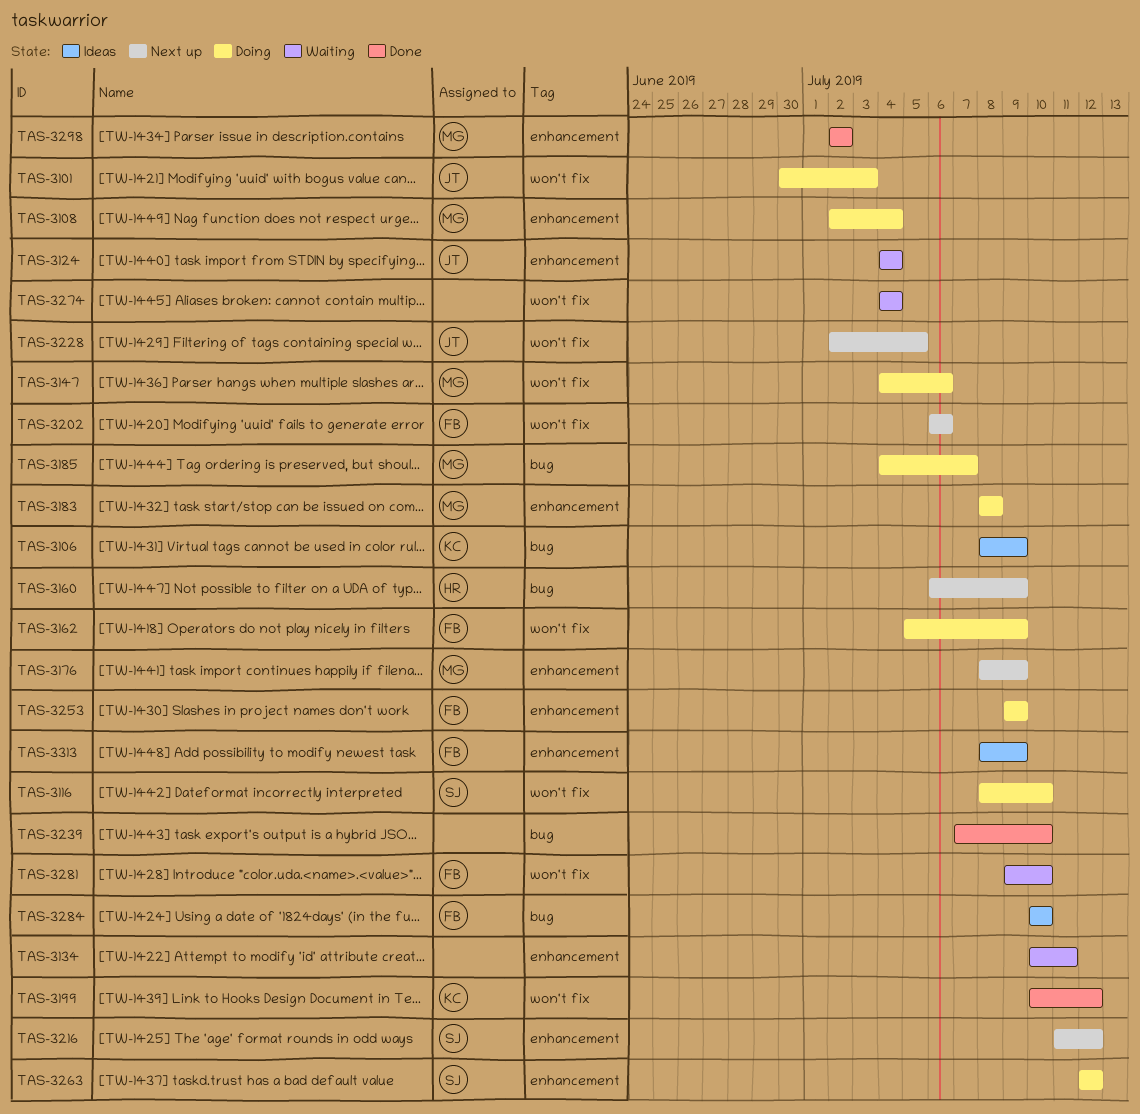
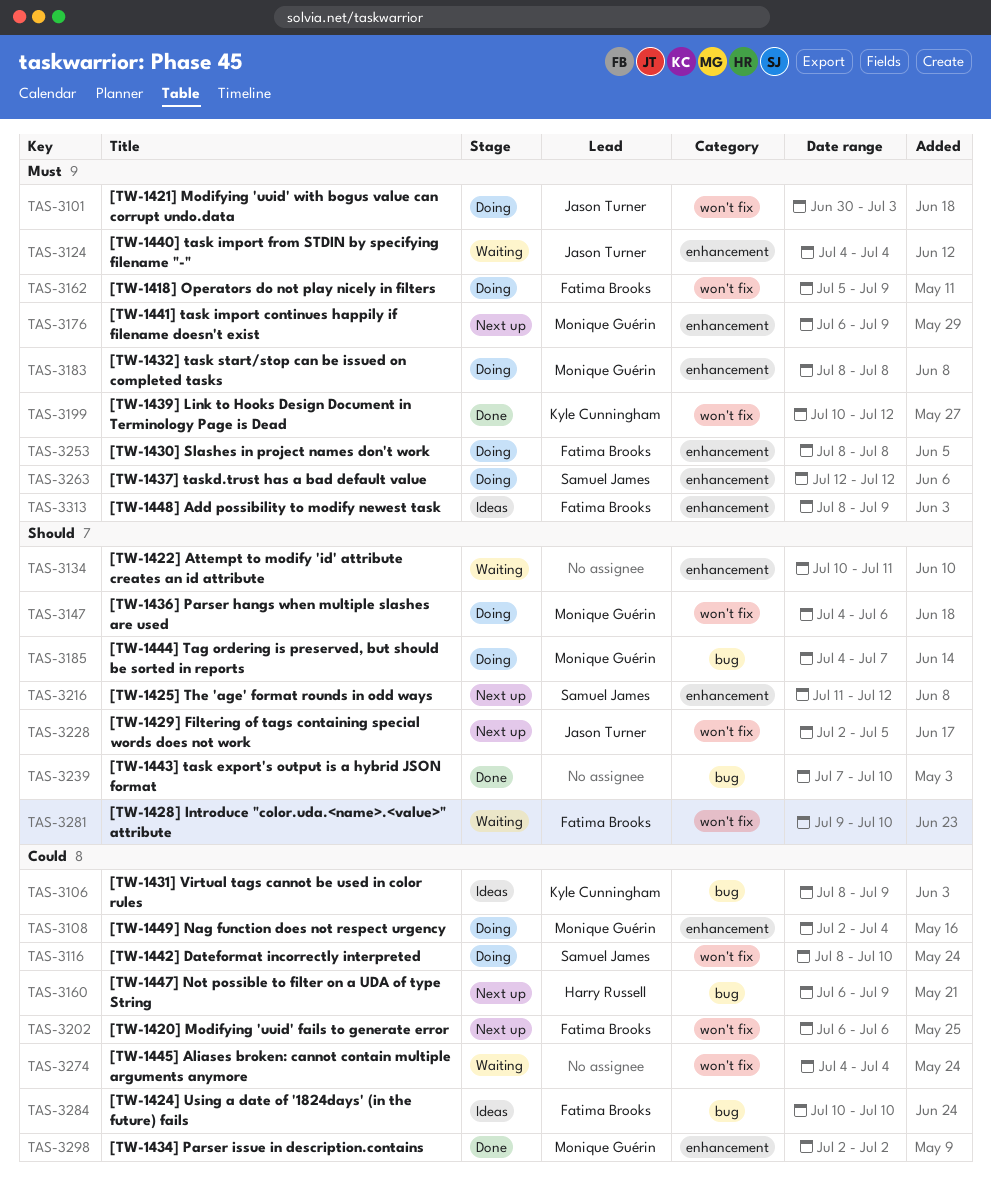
TAS-3176, start: Jul 8 -> Jul 6
TAS-3253, start: Jul 9 -> Jul 8
TAS-3253, due: Jul 9 -> Jul 8

